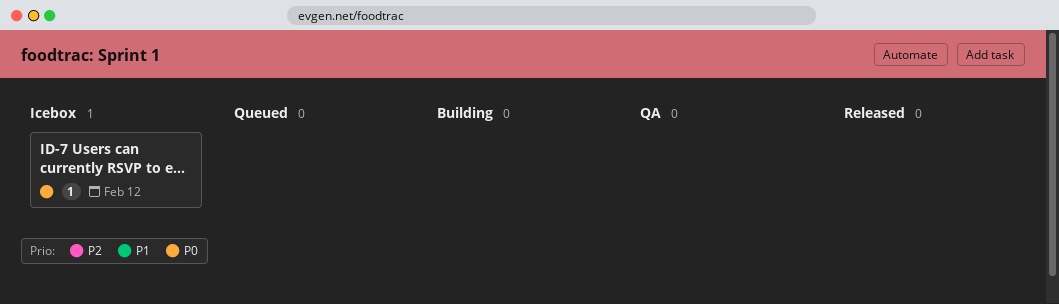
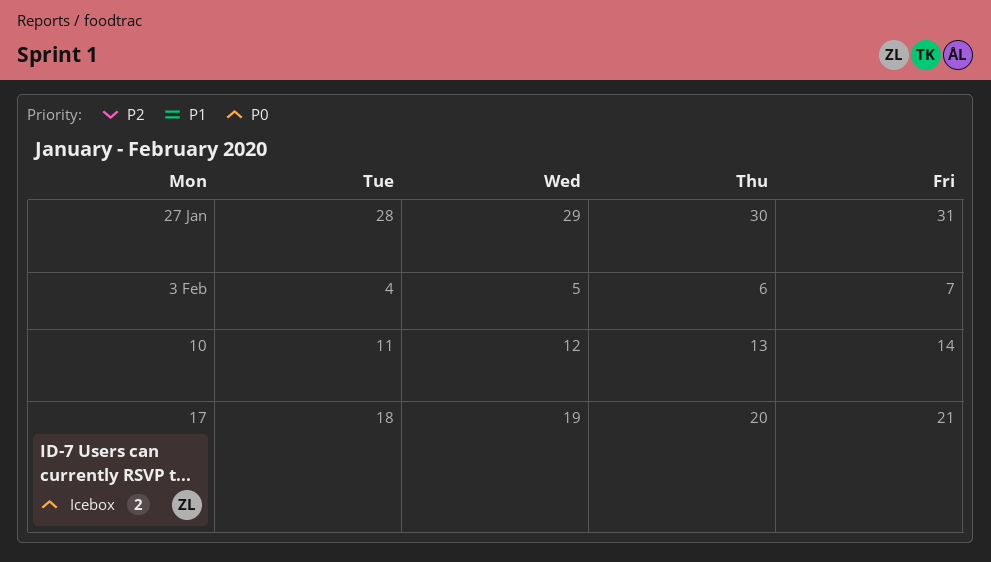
ID-7, estimate: 1 -> 2
ID-7, due: Feb 12 -> Feb 17

